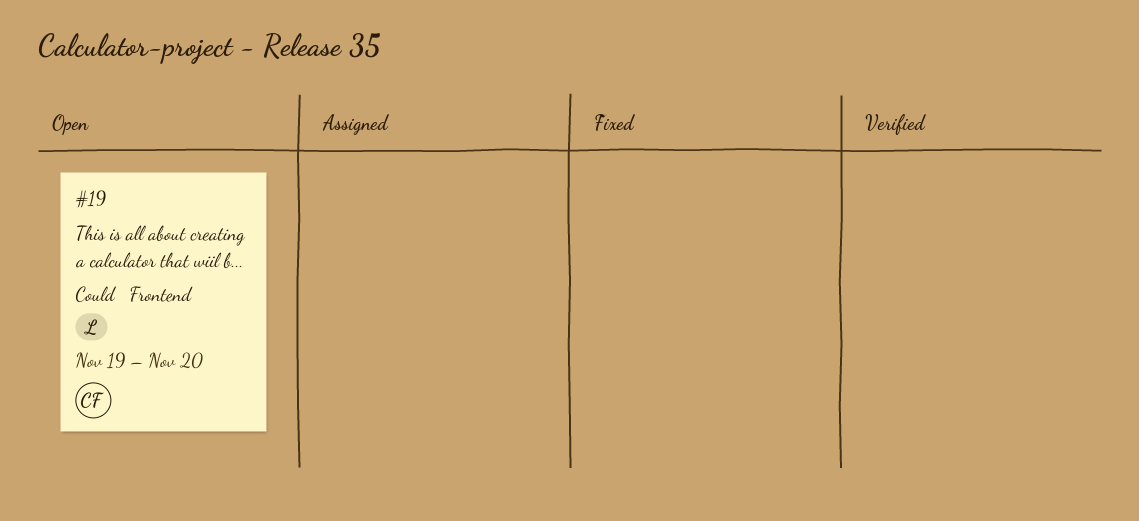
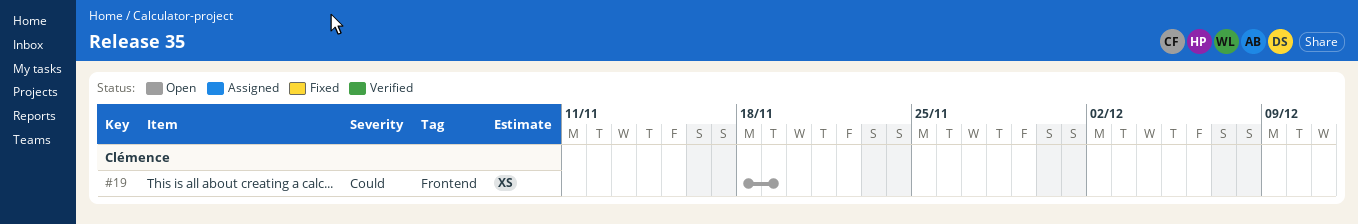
#19, estimate: L -> XS
#19, start: Nov 19 -> Nov 18
#19, due: Nov 20 -> Nov 19

